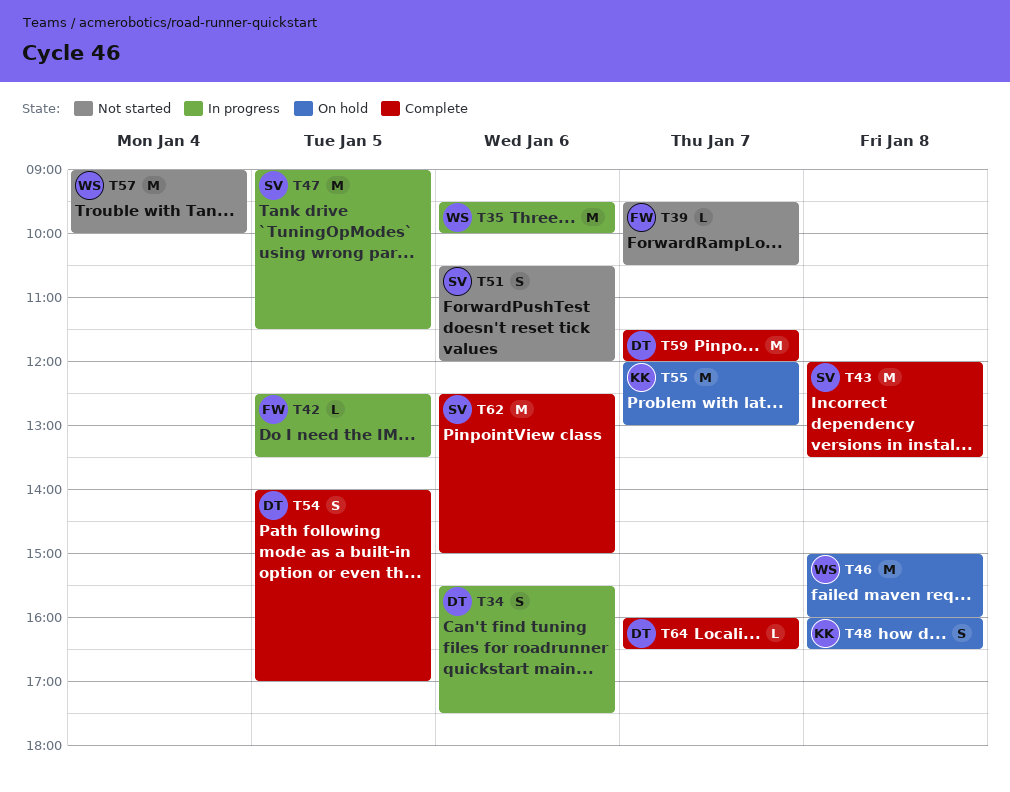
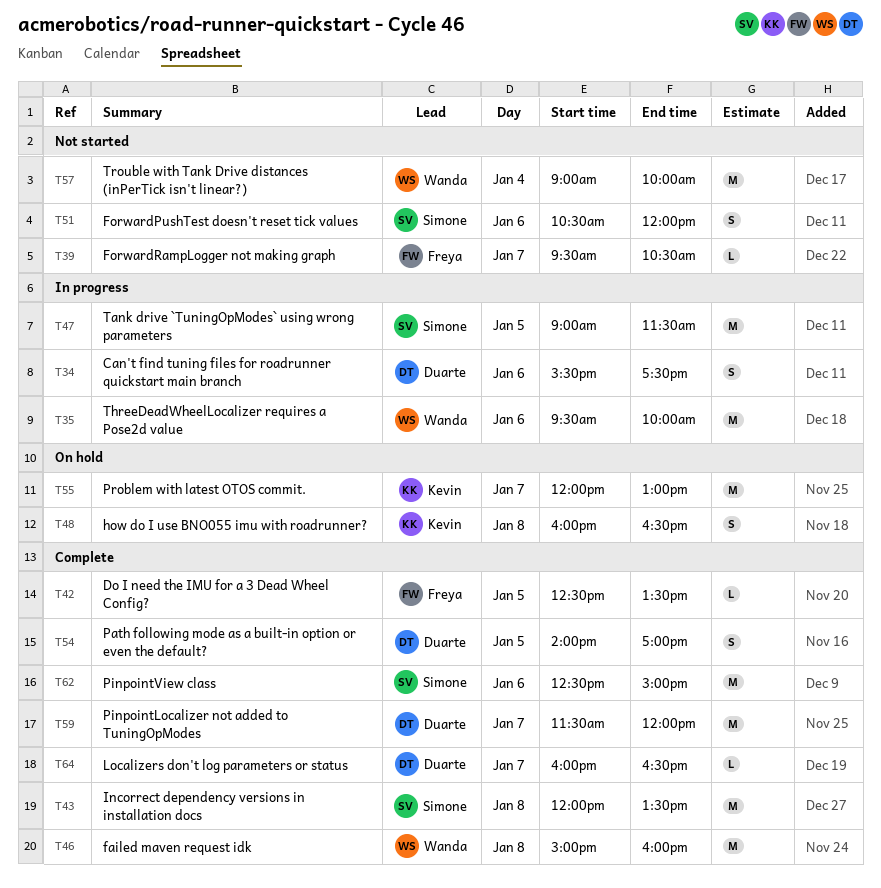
T42, status: In progress -> Complete
T46, status: On hold -> Complete

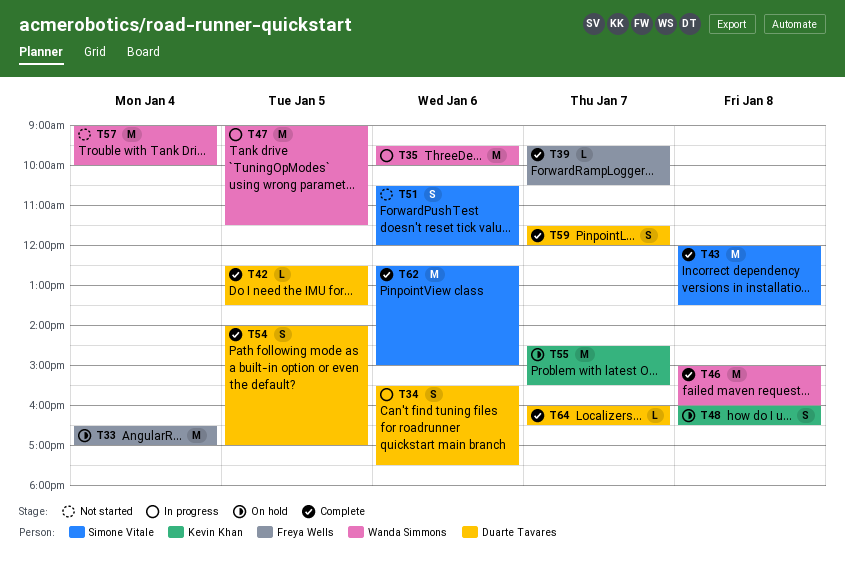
T33: none -> present
T39, status: Not started -> Complete
T42, owner: Freya Wells -> Duarte Tavares
T47, owner: Simone Vitale -> Wanda Simmons
T55, begins: 12:00 -> 14:30
T55, ends: 13:00 -> 15:30
T59, estimate: M -> S

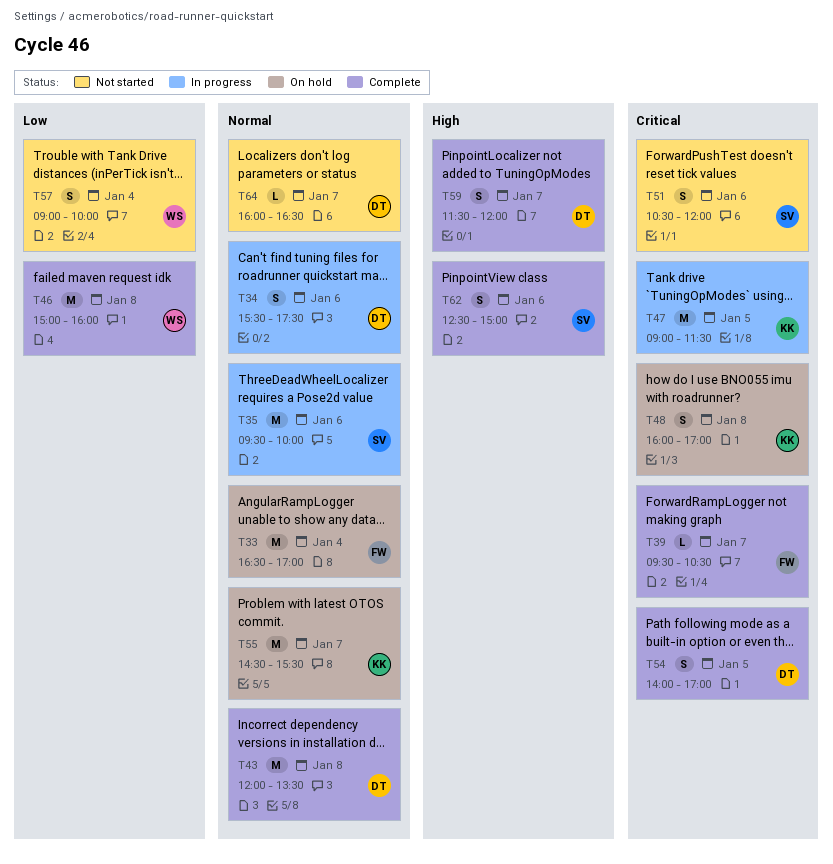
T35, owner: Wanda Simmons -> Simone Vitale
T42: present -> none
T43, owner: Simone Vitale -> Duarte Tavares
T47, owner: Wanda Simmons -> Kevin Khan
T48, ends: 16:30 -> 17:00
T57, estimate: M -> S
T62, estimate: M -> S
T64, status: Complete -> Not started

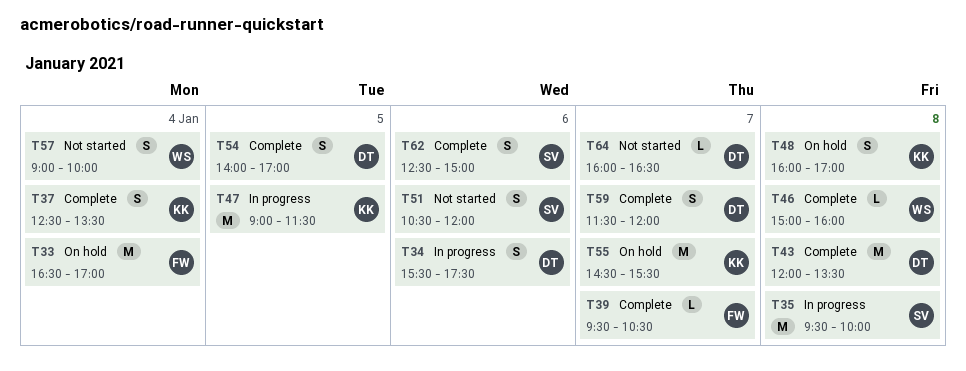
T35, day: Jan 6 -> Jan 8
T37: none -> present
T46, estimate: M -> L

